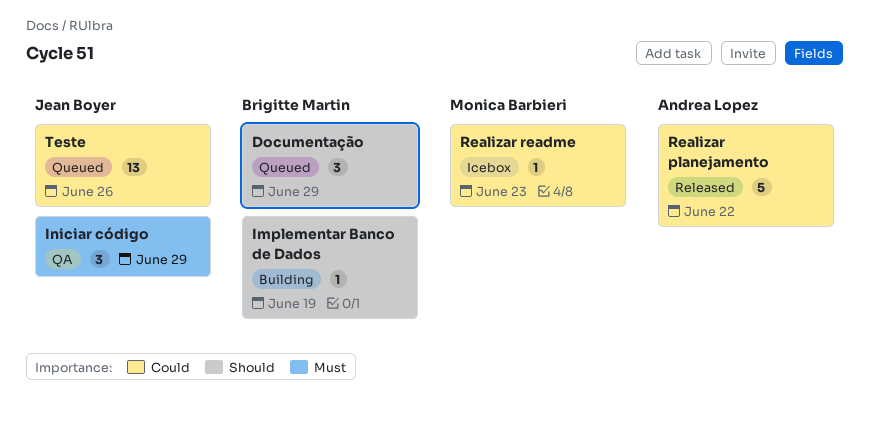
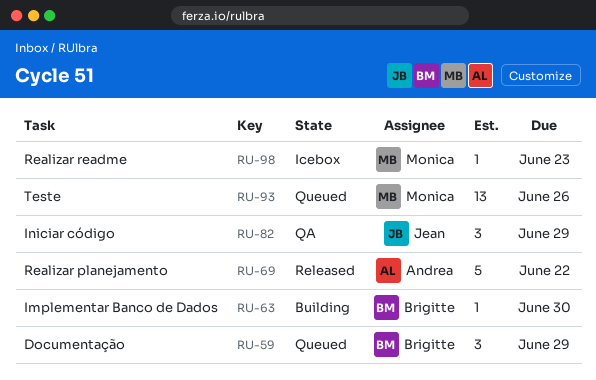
Implementar Banco de Dados, due: Jun 19 -> Jun 30
Teste, owner: Jean Boyer -> Monica Barbieri

